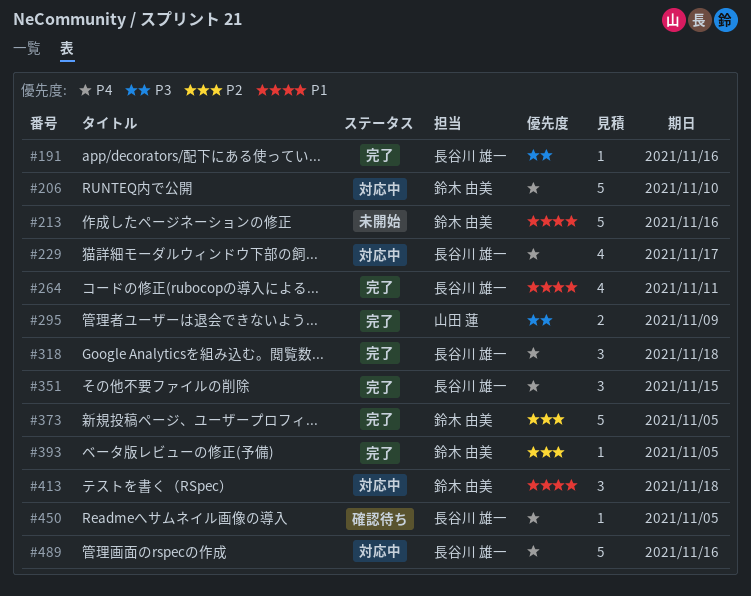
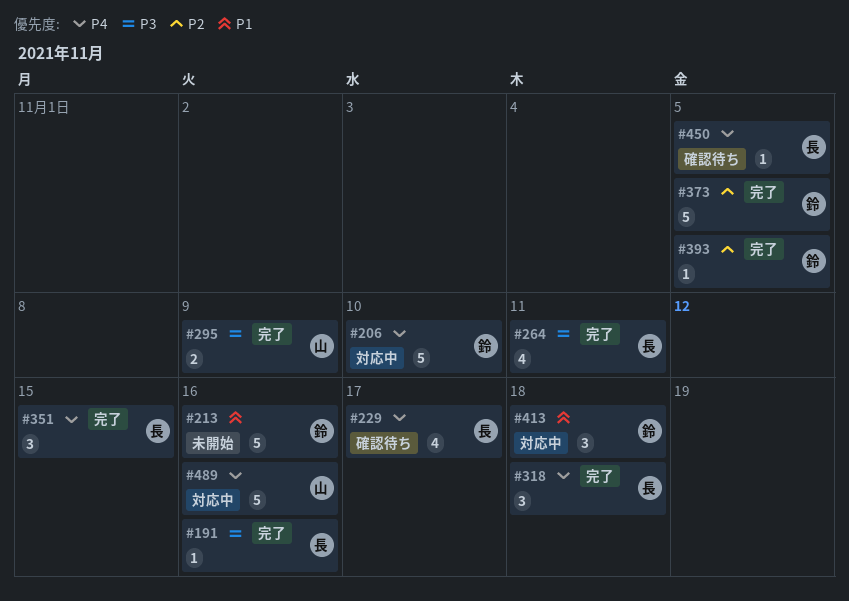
#229, status: 対応中 -> 確認待ち
#264, priority: P1 -> P3
#489, owner: 長谷川 雄一 -> 山田 蓮

